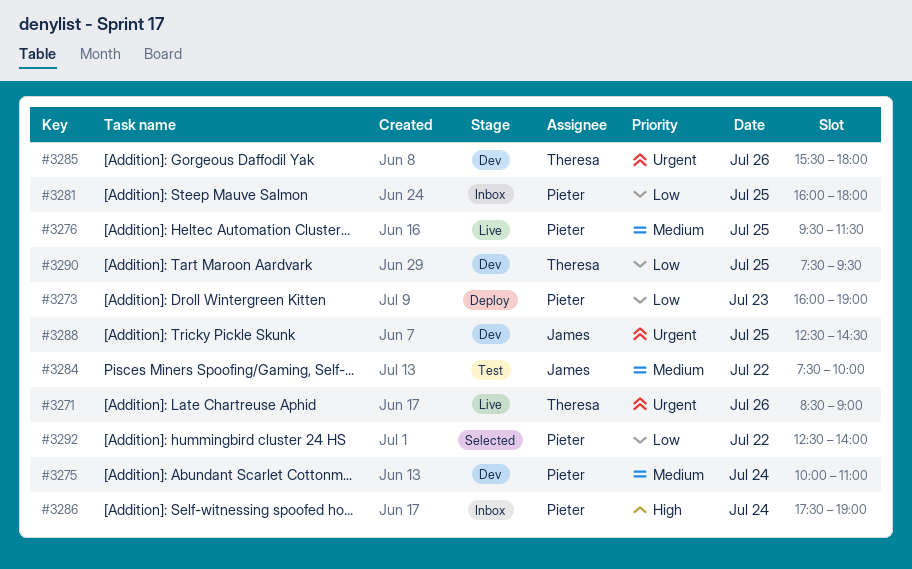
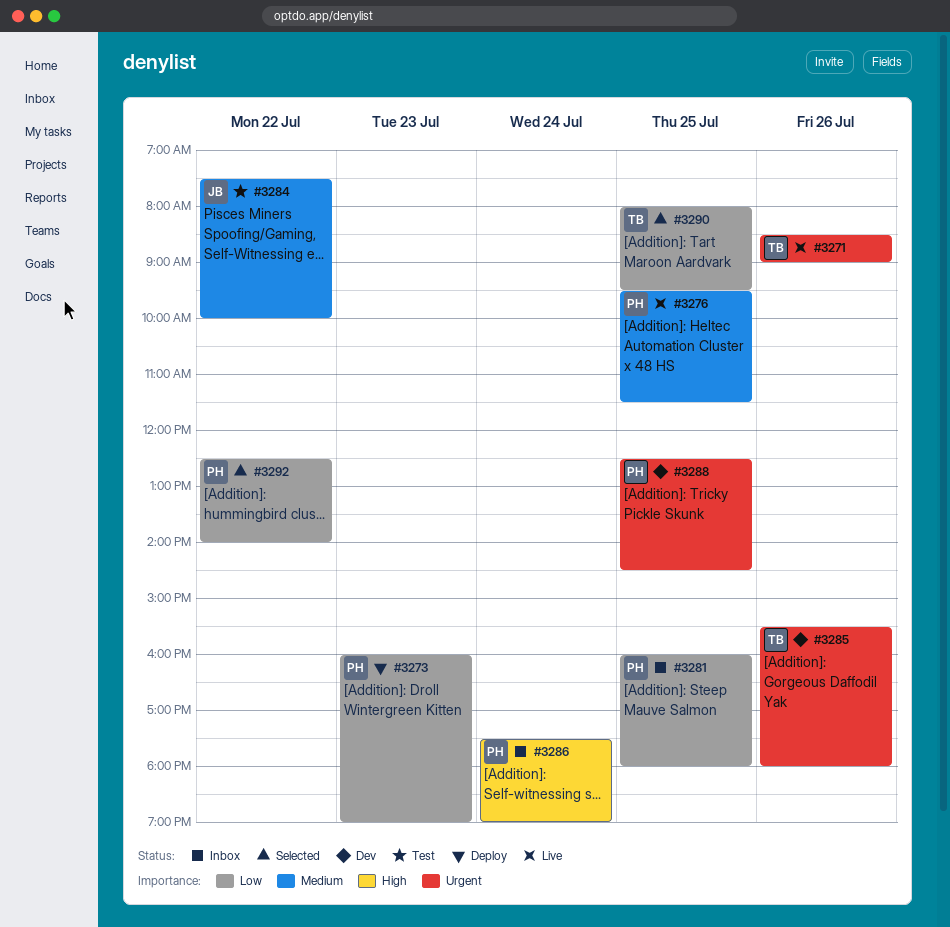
#3275: present -> none
#3288, owner: James -> Pieter
#3290, status: Dev -> Selected
#3290, begins: 07:30 -> 08:00

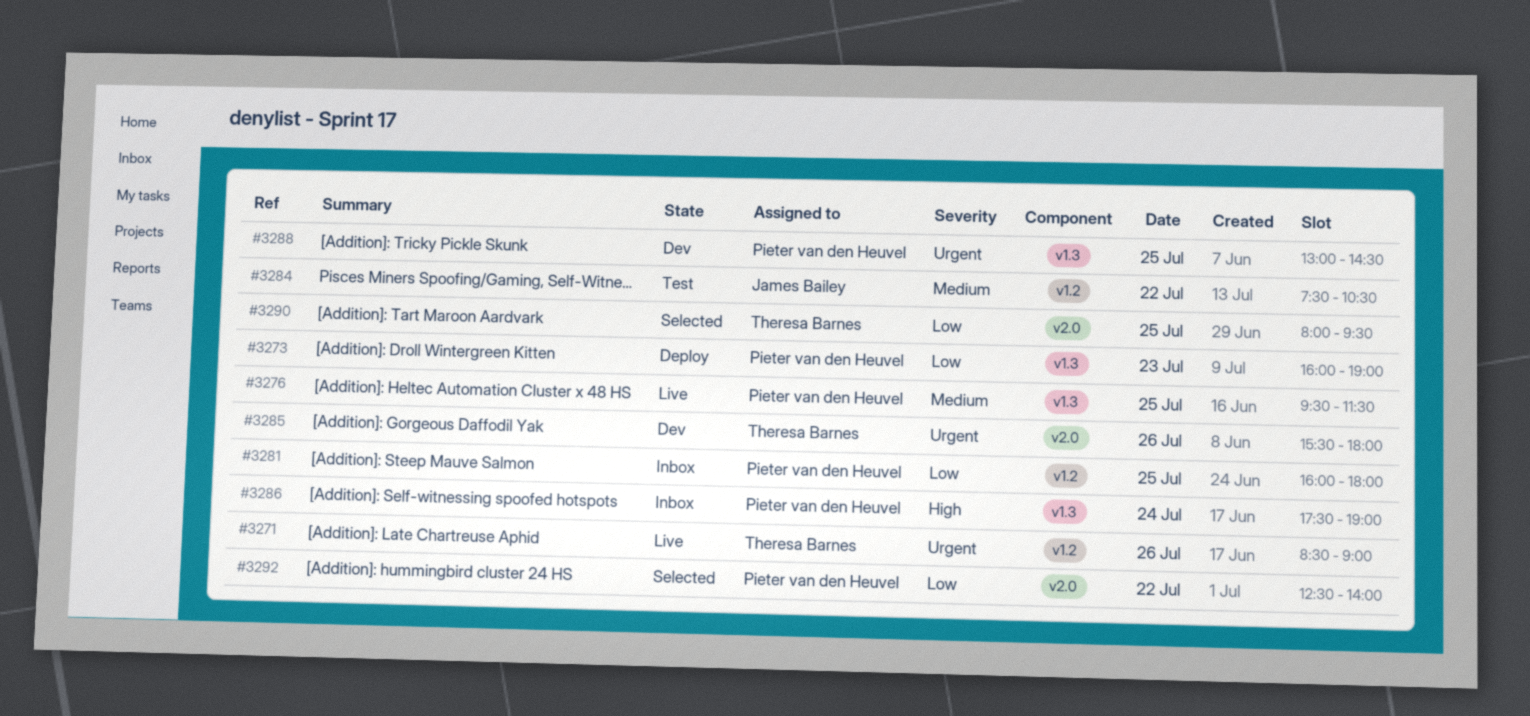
#3284, ends: 10:00 -> 10:30
#3288, begins: 12:30 -> 13:00

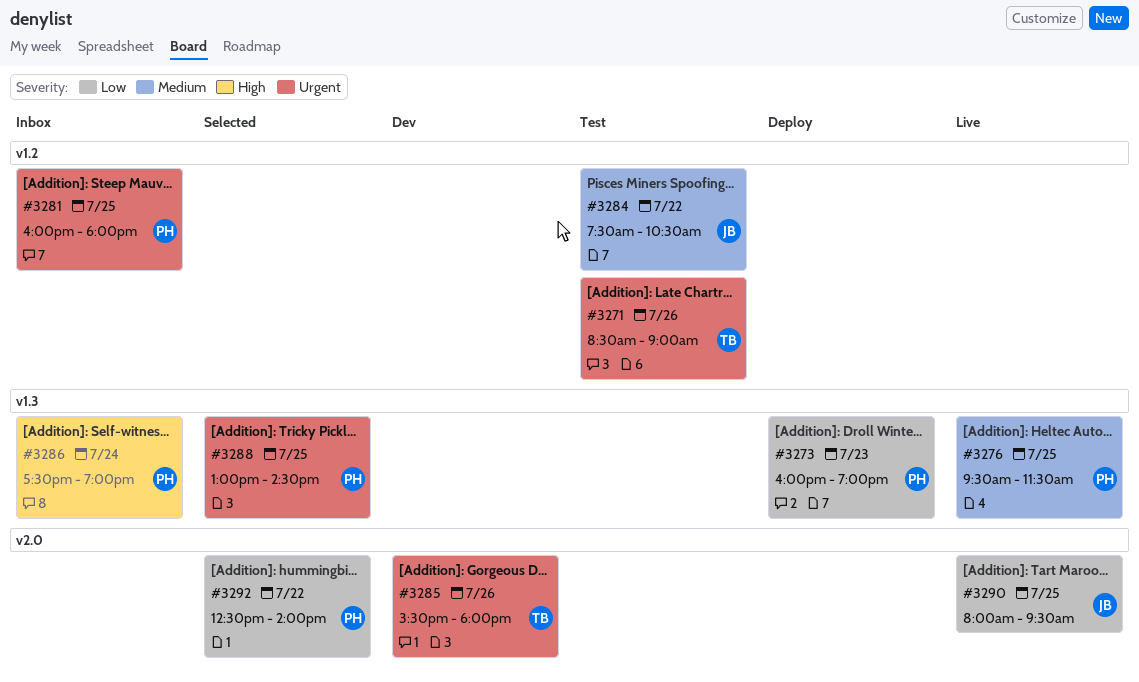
#3271, status: Live -> Test
#3281, priority: Low -> Urgent
#3288, status: Dev -> Selected
#3290, status: Selected -> Live
#3290, owner: Theresa Barnes -> James Bailey

